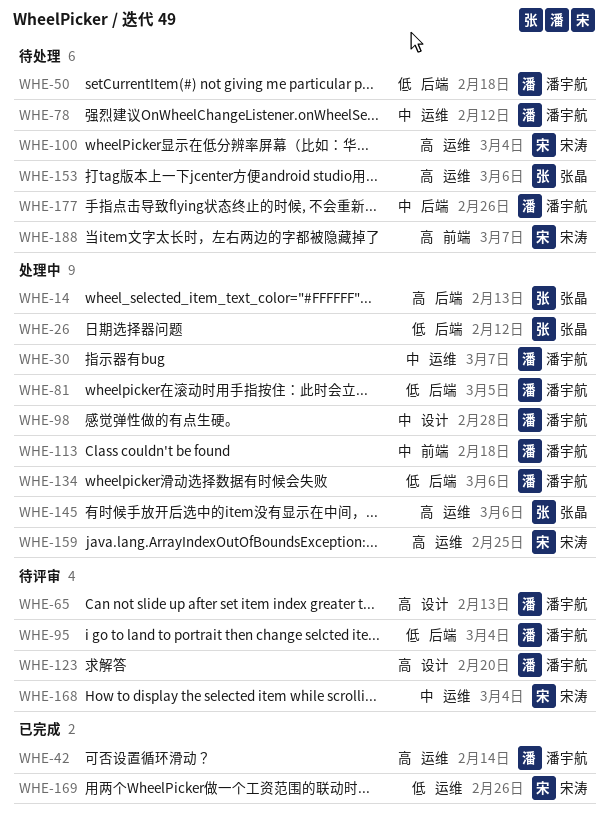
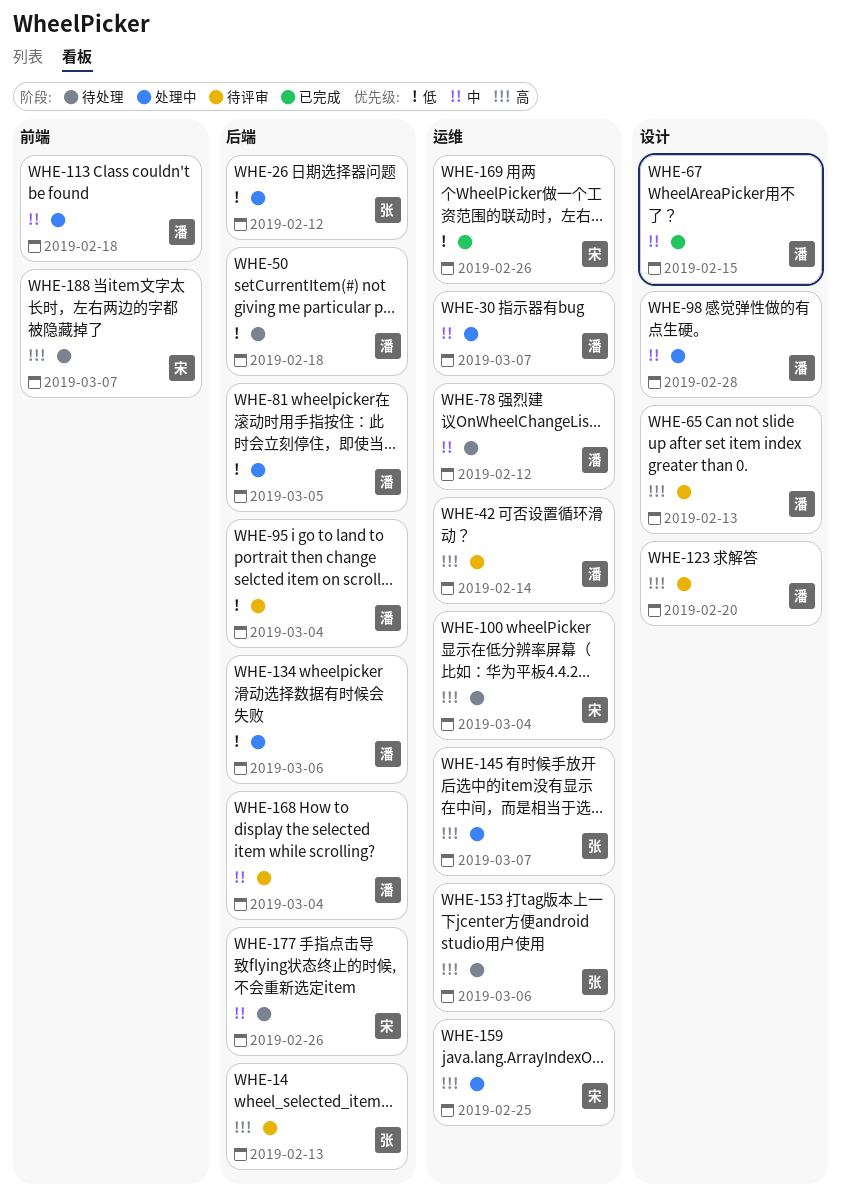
WHE-14, status: 处理中 -> 待评审
WHE-42, status: 已完成 -> 待评审
WHE-67: none -> present
WHE-145, due: Mar 6 -> Mar 7
WHE-168, owner: 宋涛 -> 潘宇航
WHE-168, label: 运维 -> 后端
WHE-177, owner: 潘宇航 -> 宋涛

